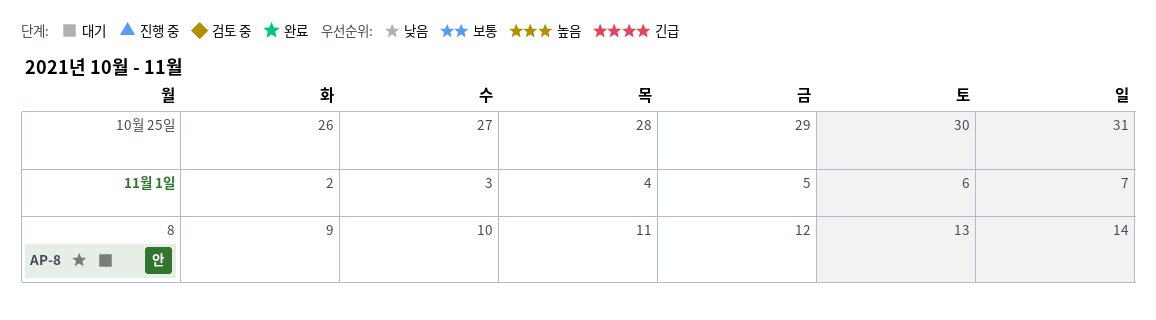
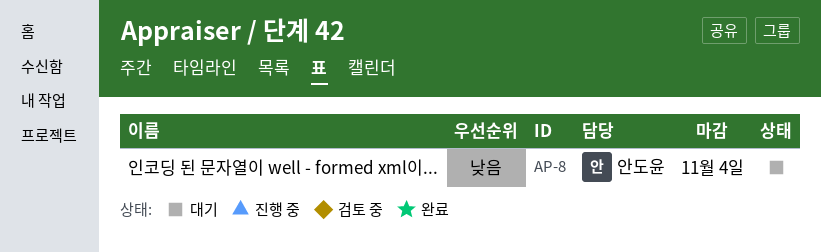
AP-8, due: Nov 8 -> Nov 4

